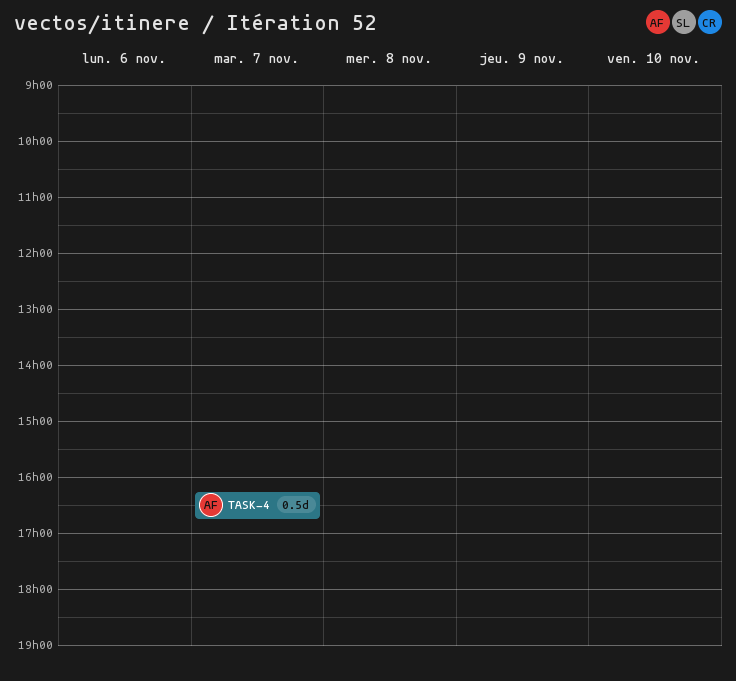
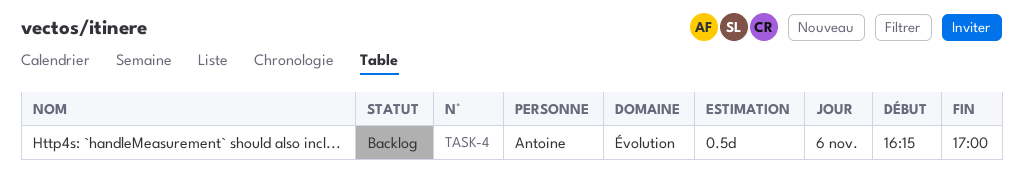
TASK-4, day: Nov 7 -> Nov 6
TASK-4, ends: 16:45 -> 17:00

